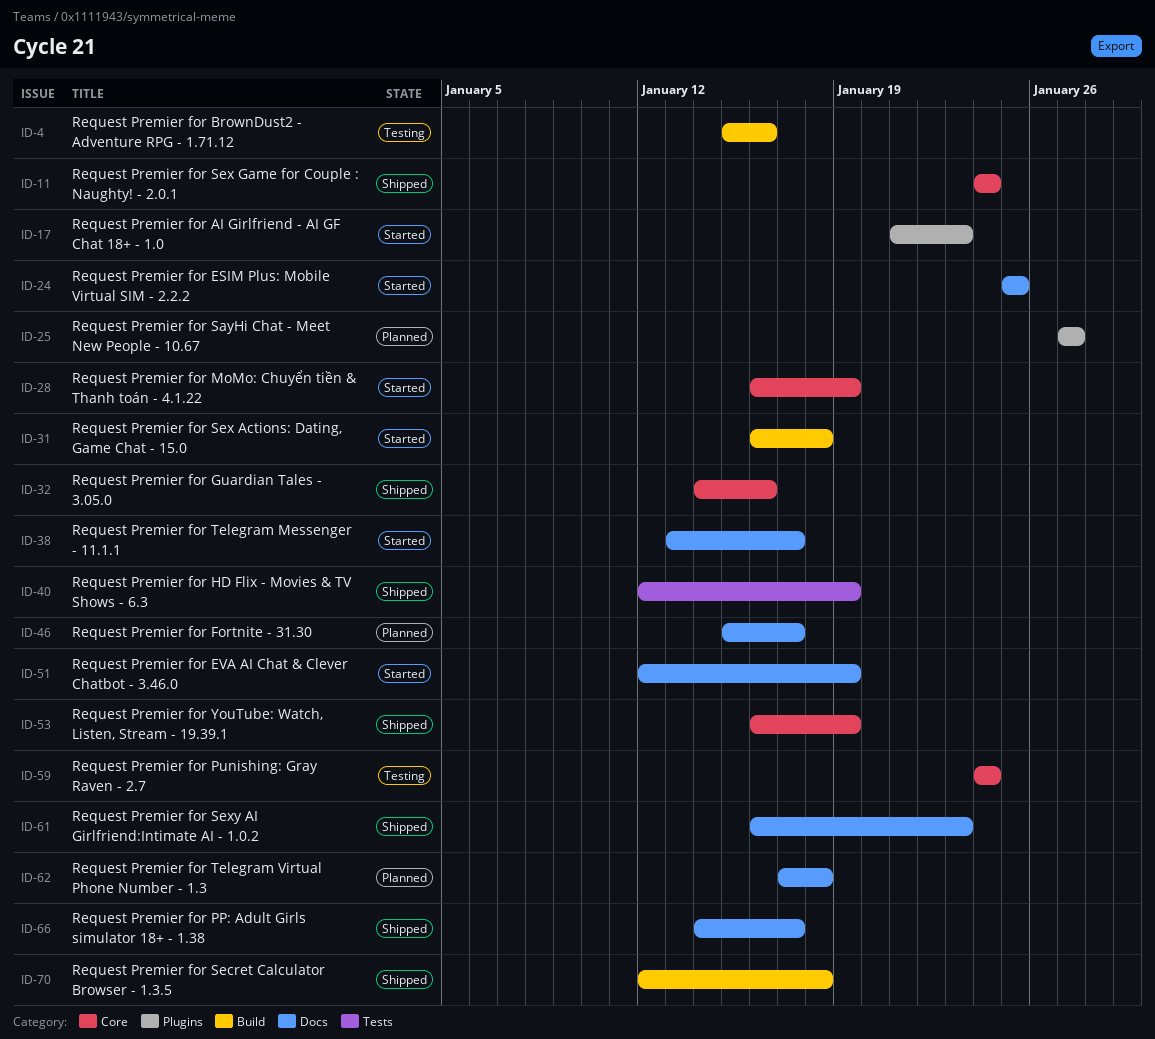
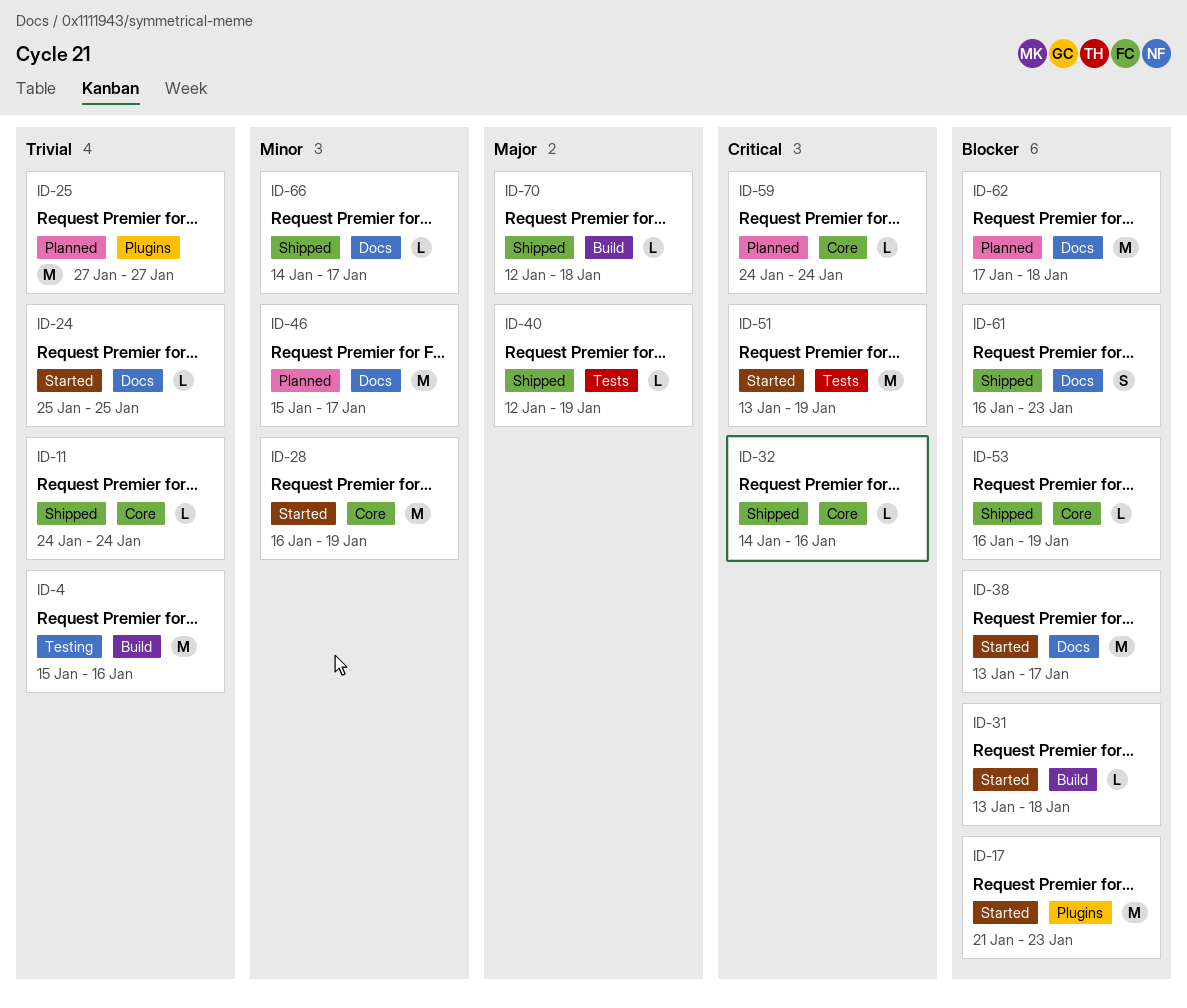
ID-31, start: Jan 16 -> Jan 13
ID-51, label: Docs -> Tests
ID-51, start: Jan 12 -> Jan 13
ID-59, status: Testing -> Planned

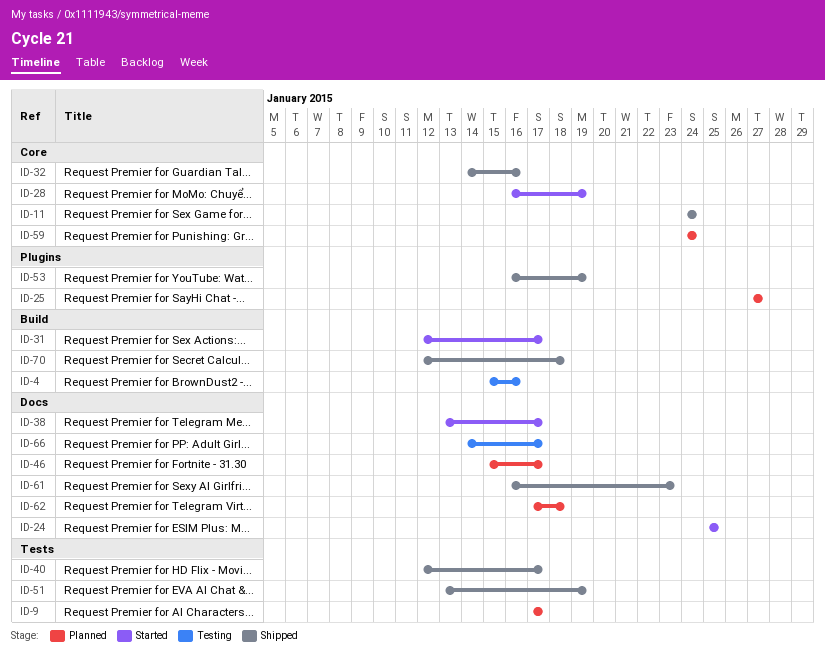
ID-9: none -> present
ID-17: present -> none
ID-31, start: Jan 13 -> Jan 12
ID-31, due: Jan 18 -> Jan 17
ID-40, due: Jan 19 -> Jan 17
ID-51, status: Started -> Shipped
ID-53, label: Core -> Plugins
ID-66, status: Shipped -> Testing

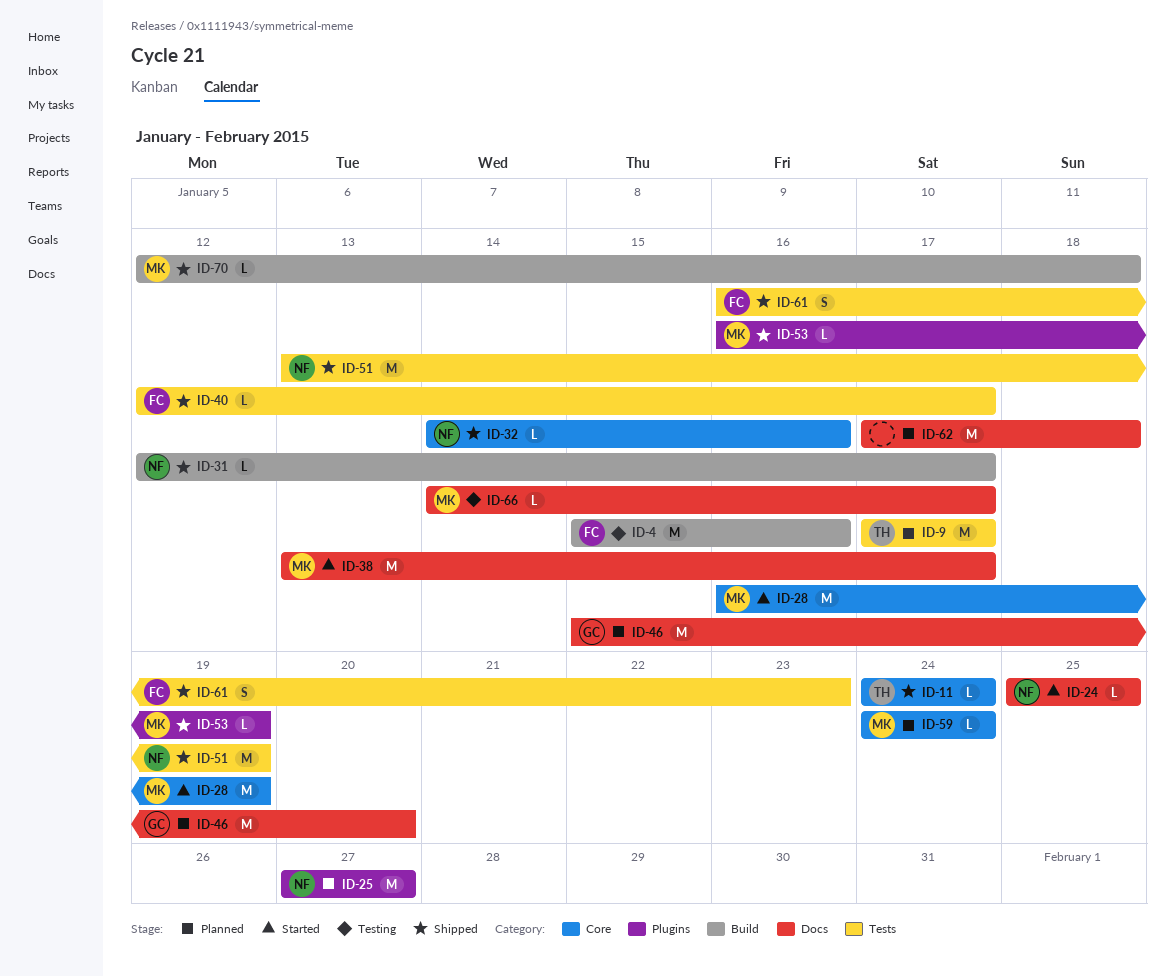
ID-31, status: Started -> Shipped
ID-46, due: Jan 17 -> Jan 20
ID-61, label: Docs -> Tests

